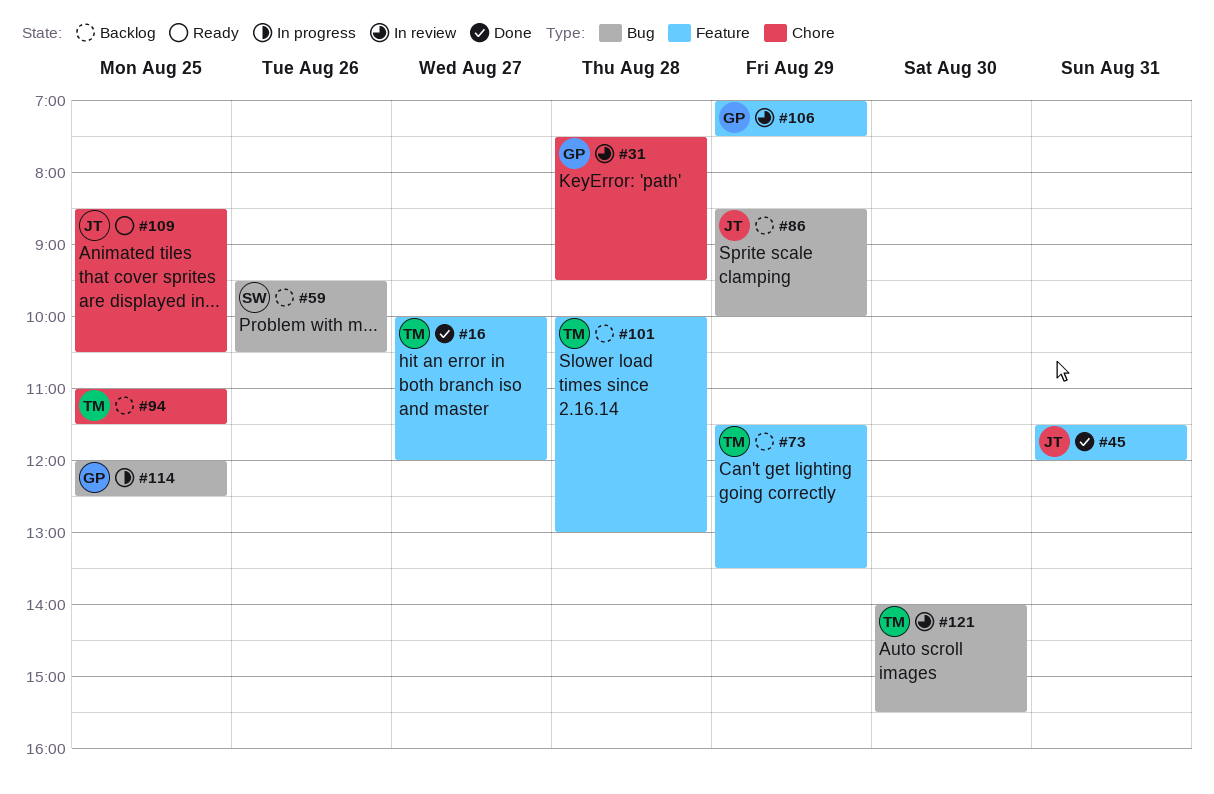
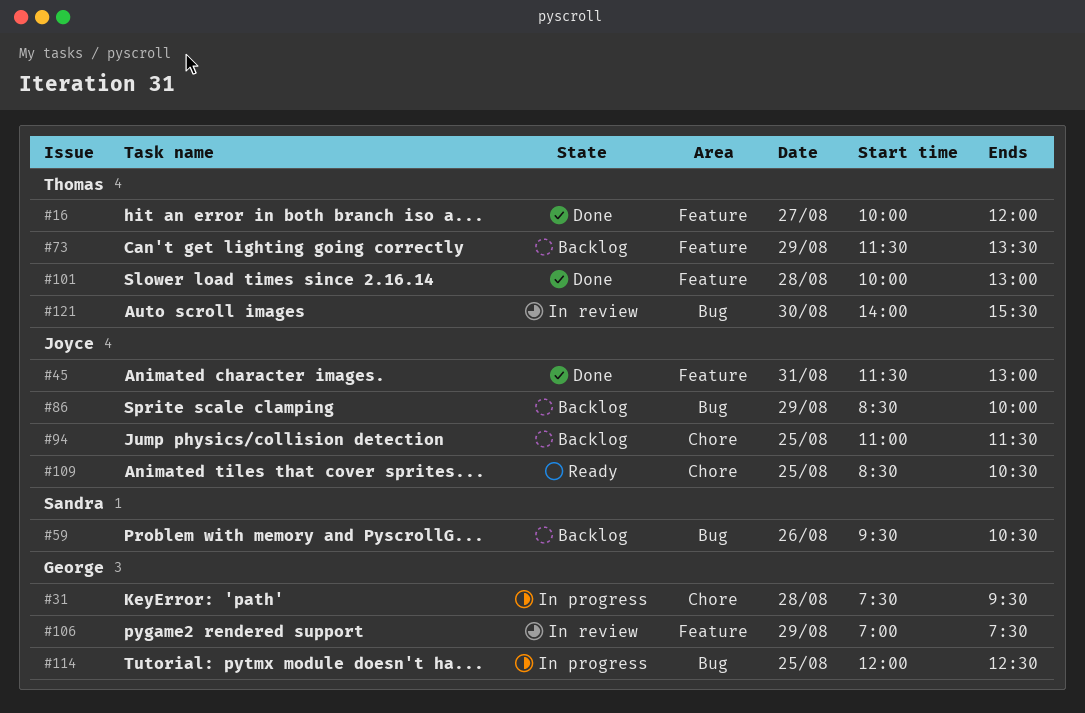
#31, status: In review -> In progress
#45, ends: 12:00 -> 13:00
#94, owner: Thomas -> Joyce
#101, status: Backlog -> Done

